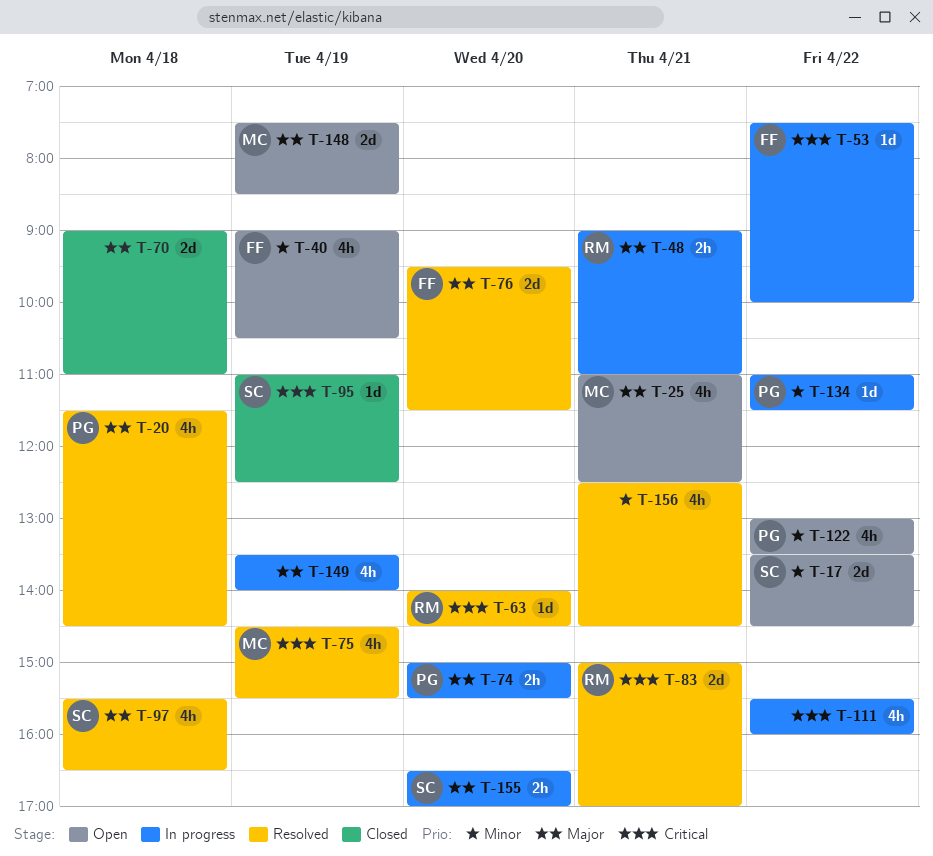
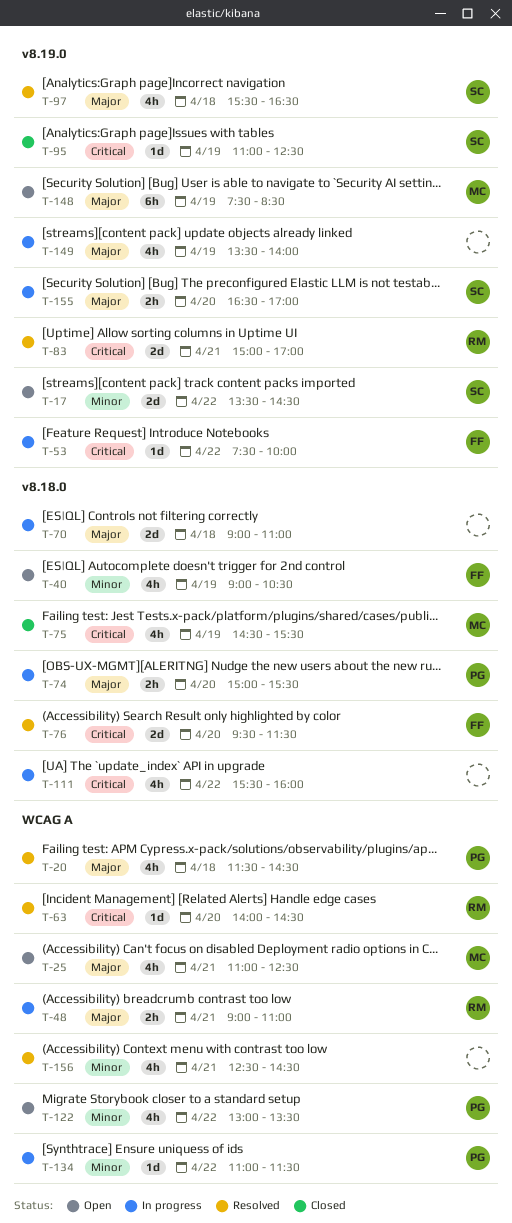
T-70, status: Closed -> In progress
T-75, status: Resolved -> Closed
T-76, priority: Major -> Critical
T-148, estimate: 2d -> 6h

